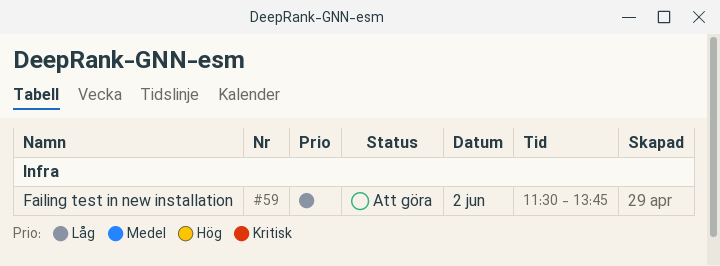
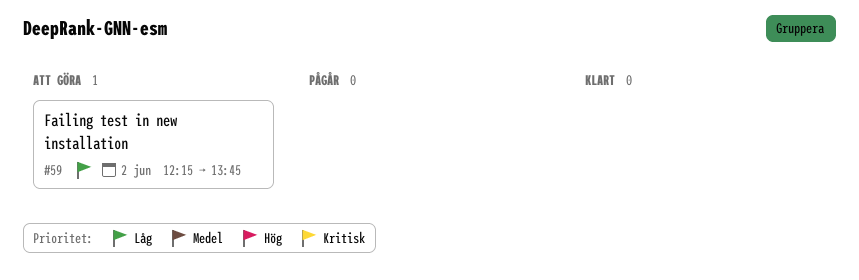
#59, begins: 11:30 -> 12:15

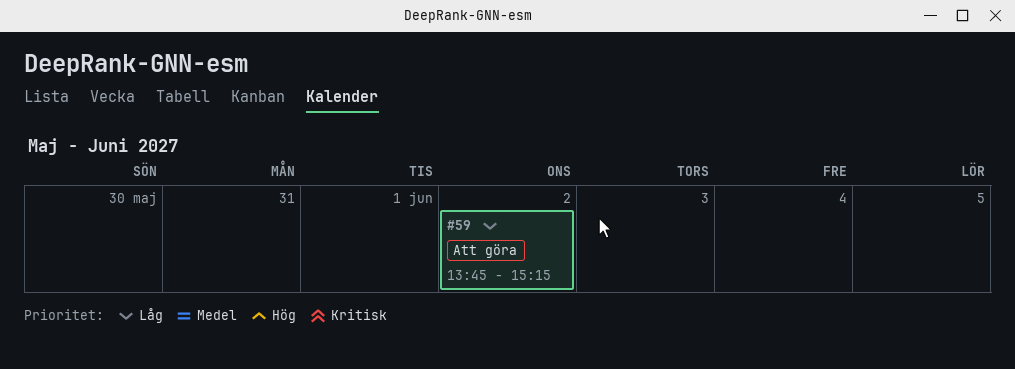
#59, begins: 12:15 -> 13:45
#59, ends: 13:45 -> 15:15

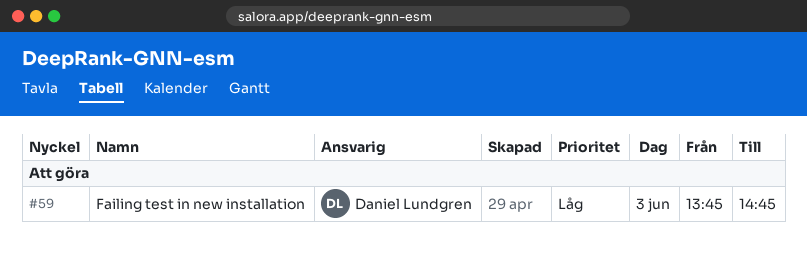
#59, day: Jun 2 -> Jun 3
#59, ends: 15:15 -> 14:45

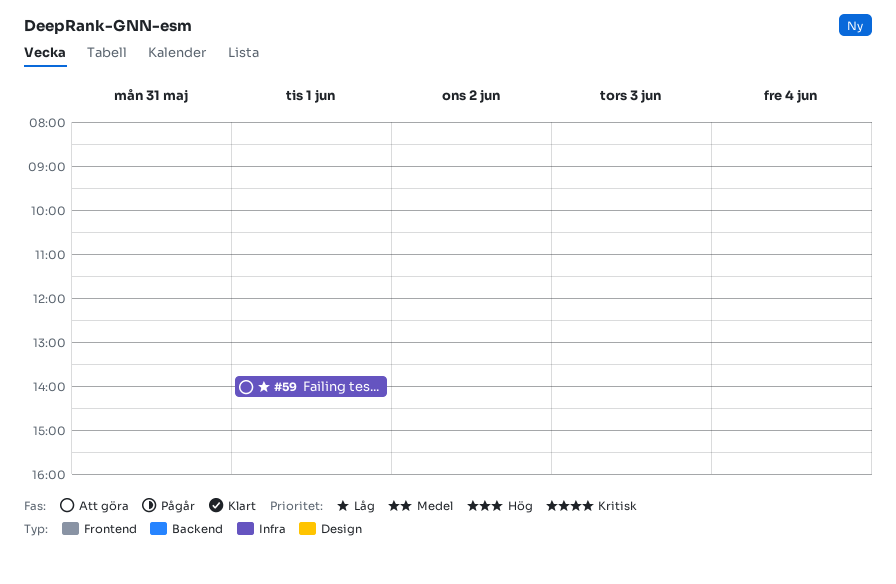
#59, day: Jun 3 -> Jun 1
#59, ends: 14:45 -> 14:15

